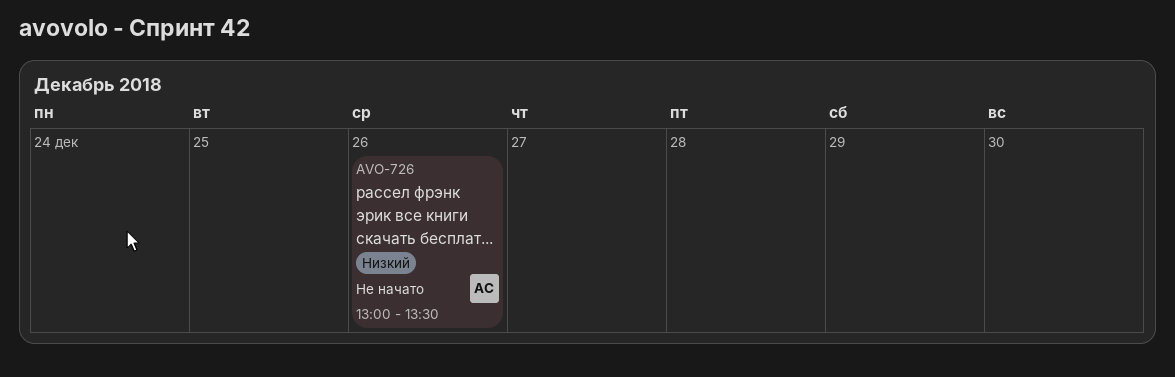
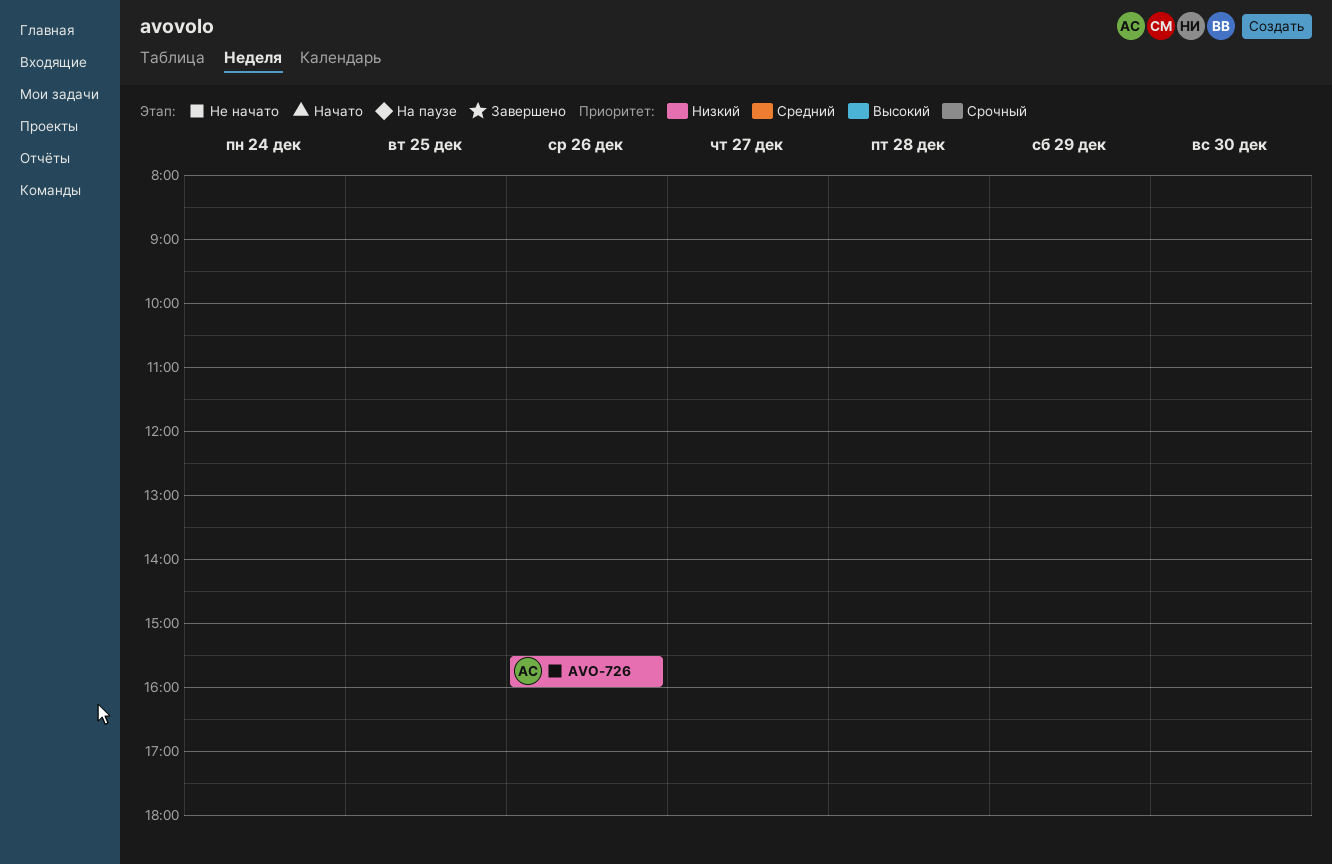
AVO-726, begins: 13:00 -> 15:30
AVO-726, ends: 13:30 -> 16:00

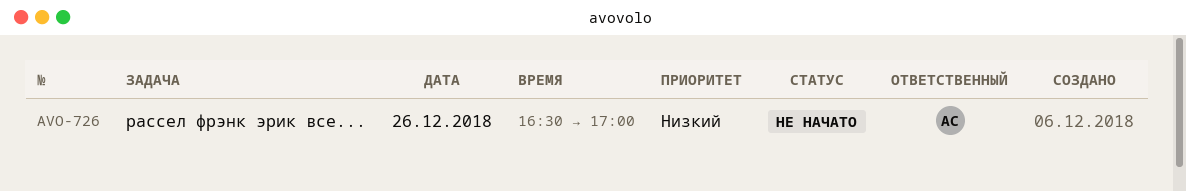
AVO-726, begins: 15:30 -> 16:30
AVO-726, ends: 16:00 -> 17:00

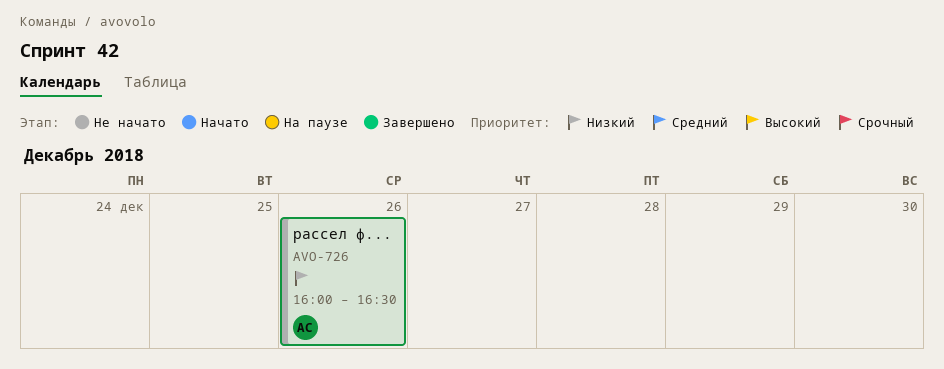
AVO-726, begins: 16:30 -> 16:00
AVO-726, ends: 17:00 -> 16:30

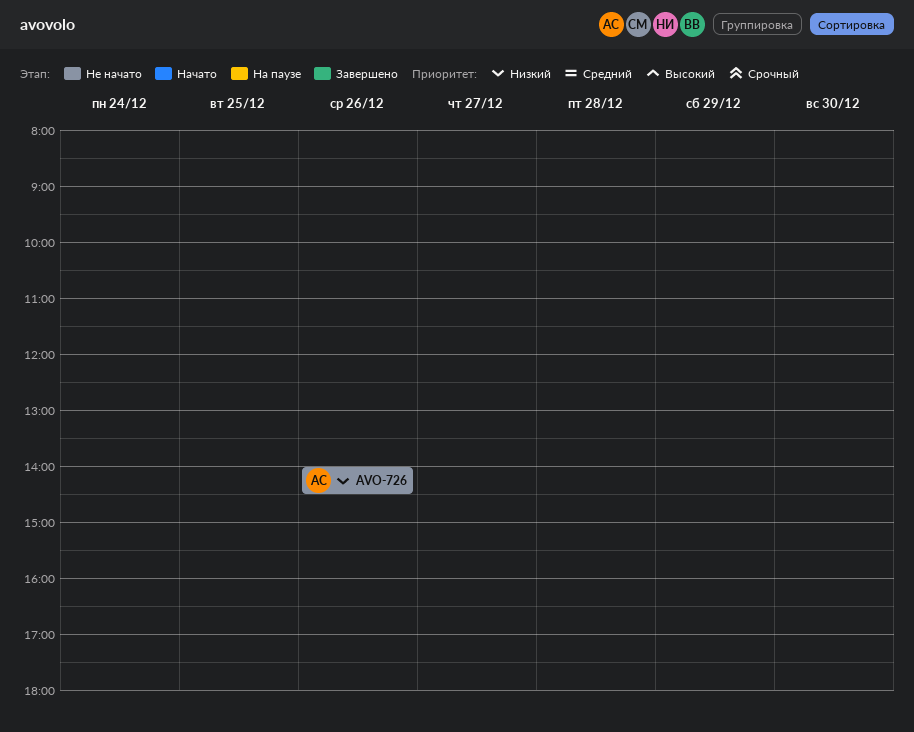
AVO-726, begins: 16:00 -> 14:00
AVO-726, ends: 16:30 -> 14:30

